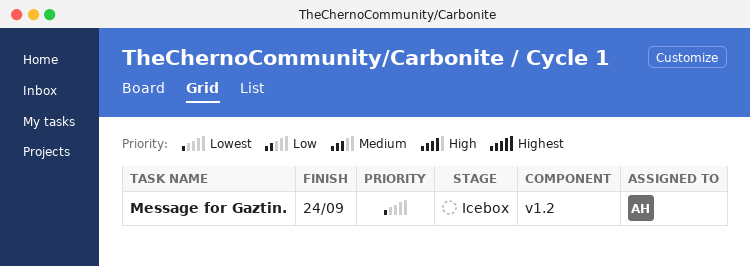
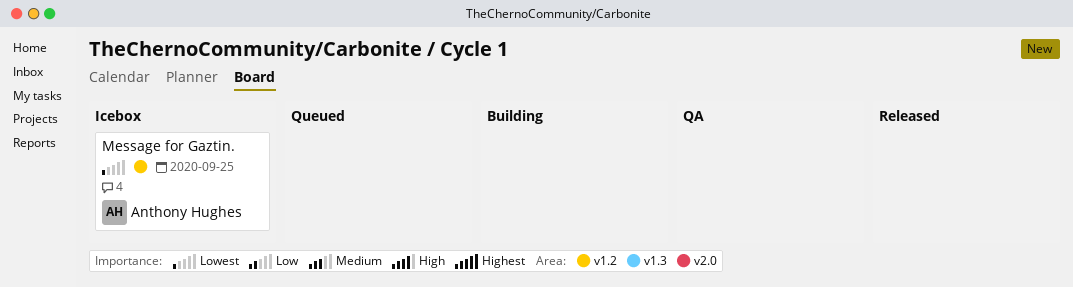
Message for Gaztin., due: Sep 24 -> Sep 25

